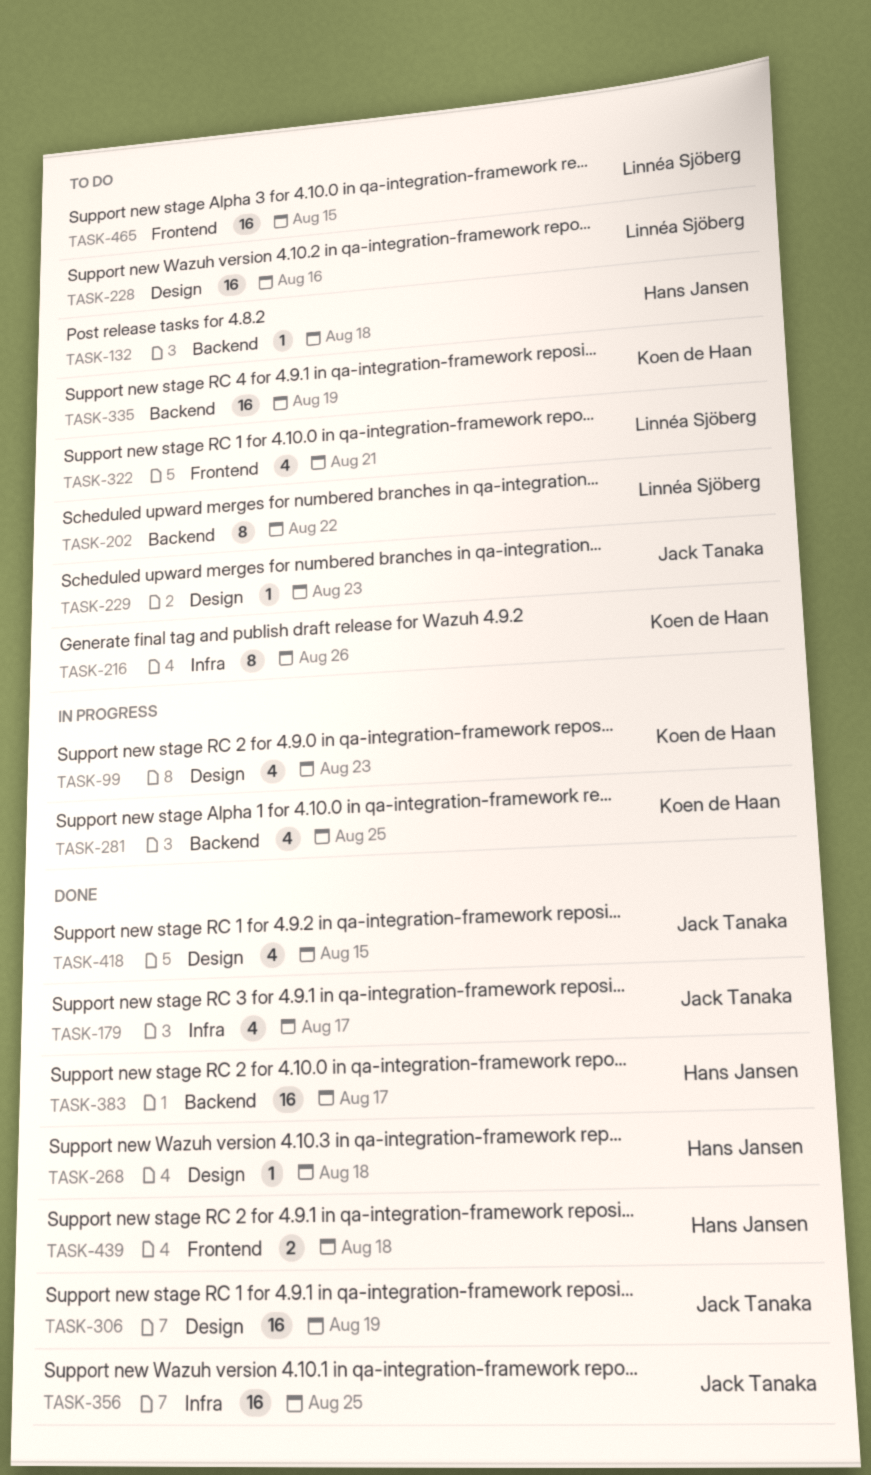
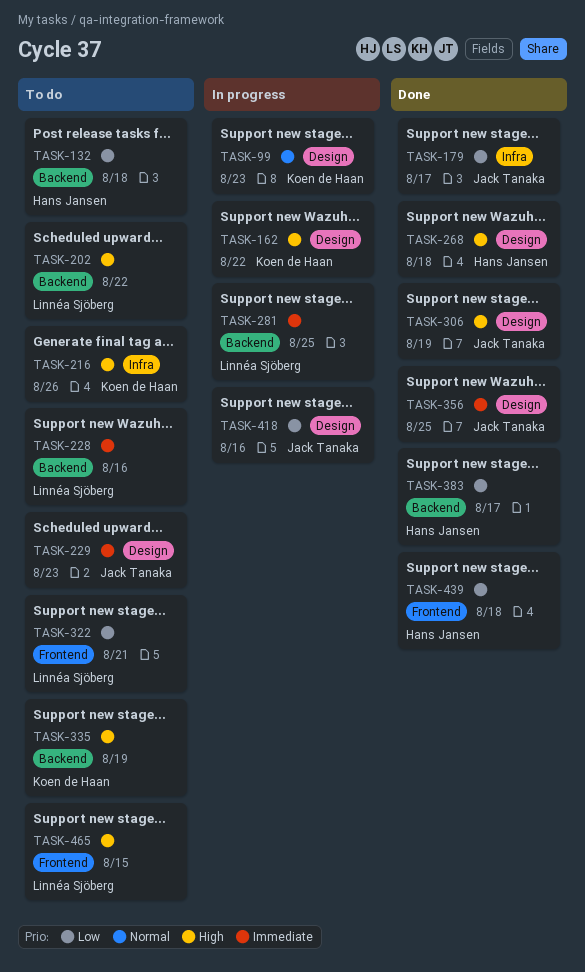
TASK-162: none -> present
TASK-228, label: Design -> Backend
TASK-281, owner: Koen de Haan -> Linnéa Sjöberg
TASK-356, label: Infra -> Design
TASK-418, status: Done -> In progress
TASK-418, due: Aug 15 -> Aug 16

